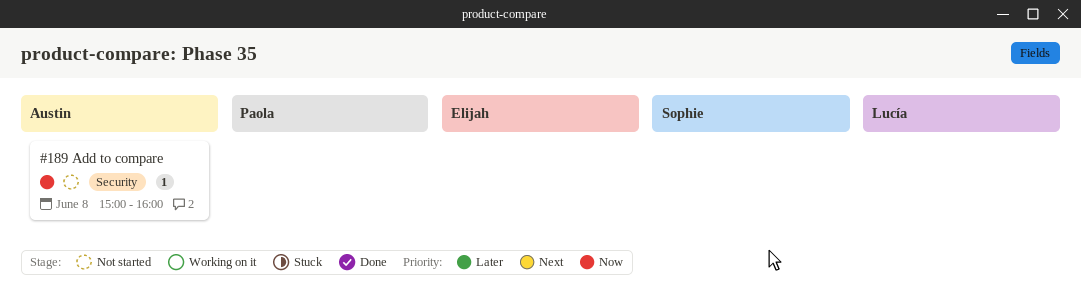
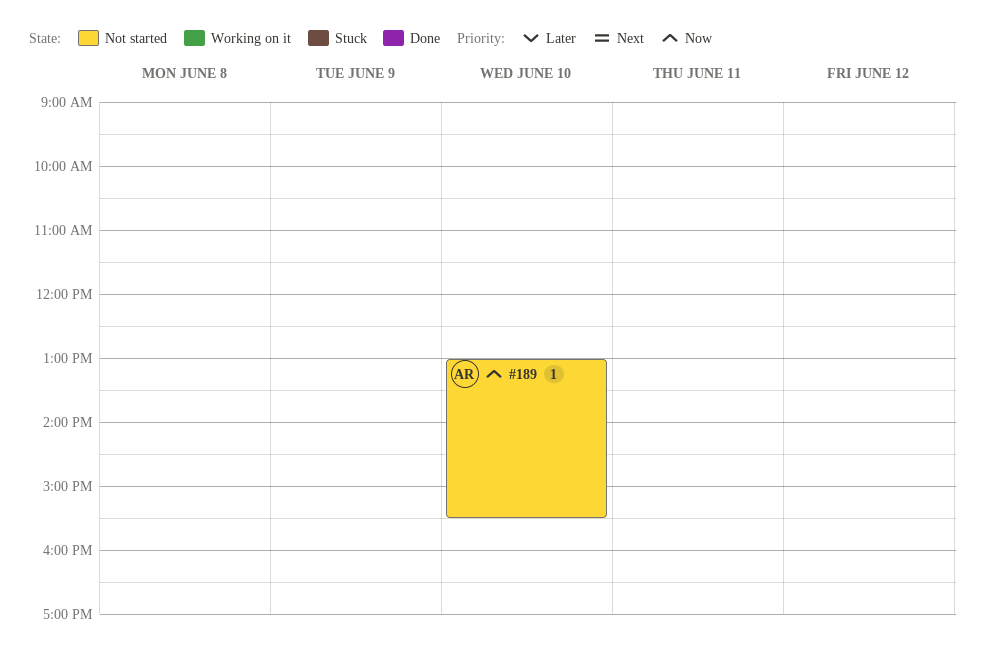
#189, day: Jun 8 -> Jun 10
#189, begins: 15:00 -> 13:00
#189, ends: 16:00 -> 15:30

